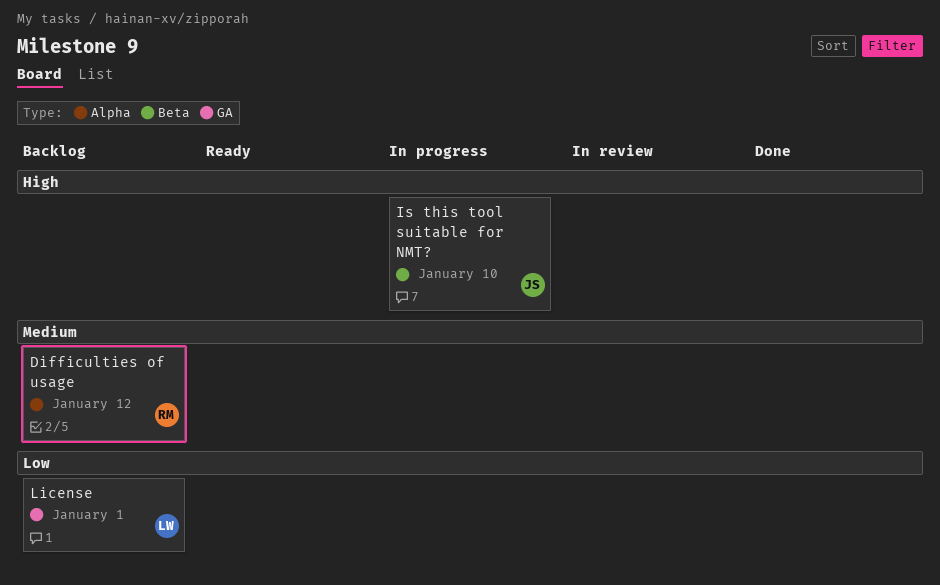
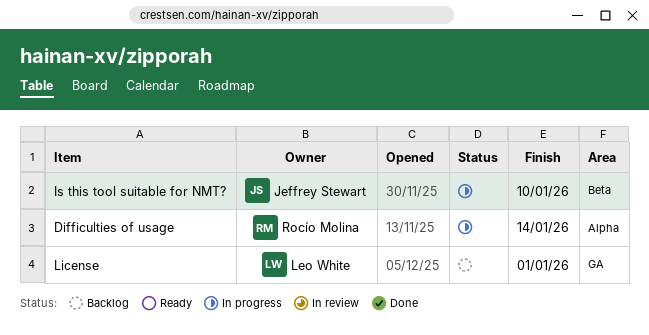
Difficulties of usage, status: Backlog -> In progress
Difficulties of usage, due: Jan 12 -> Jan 14

